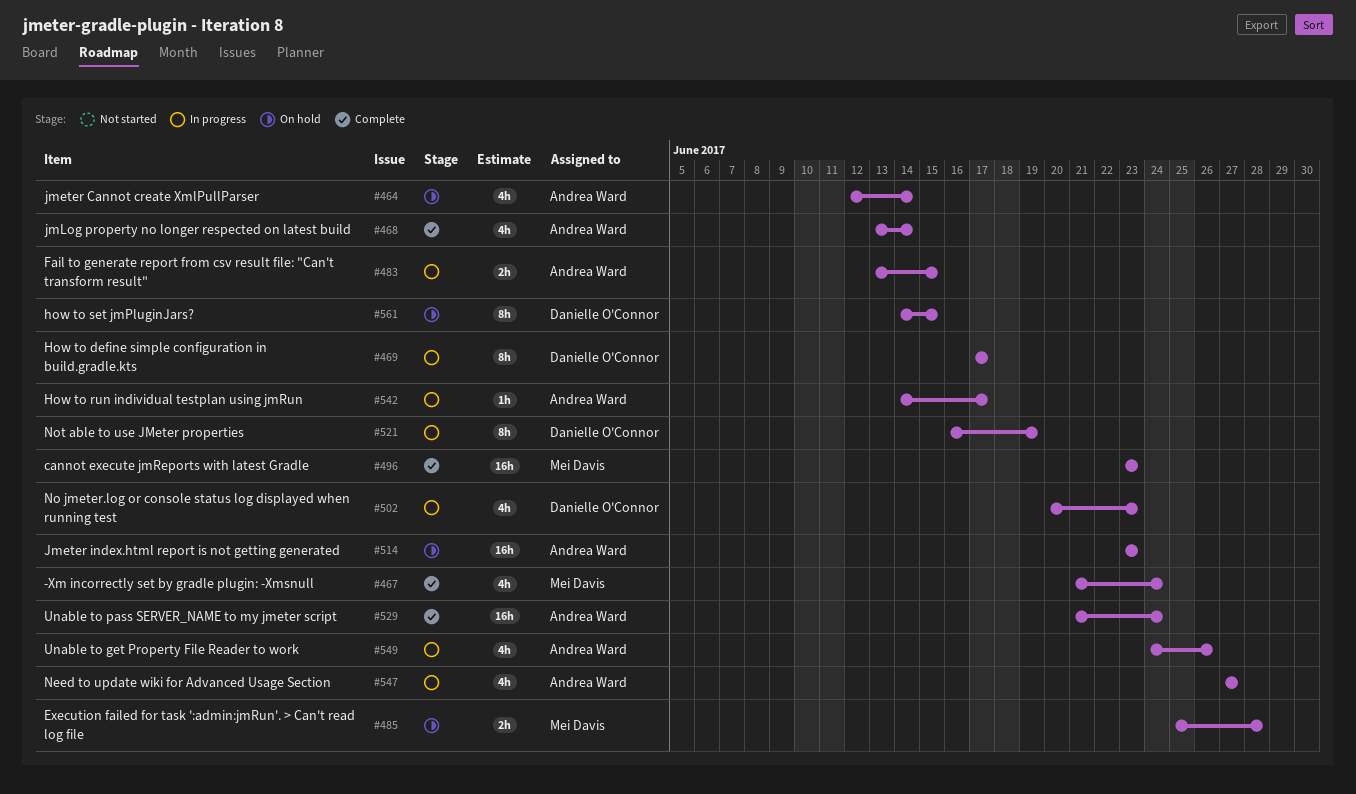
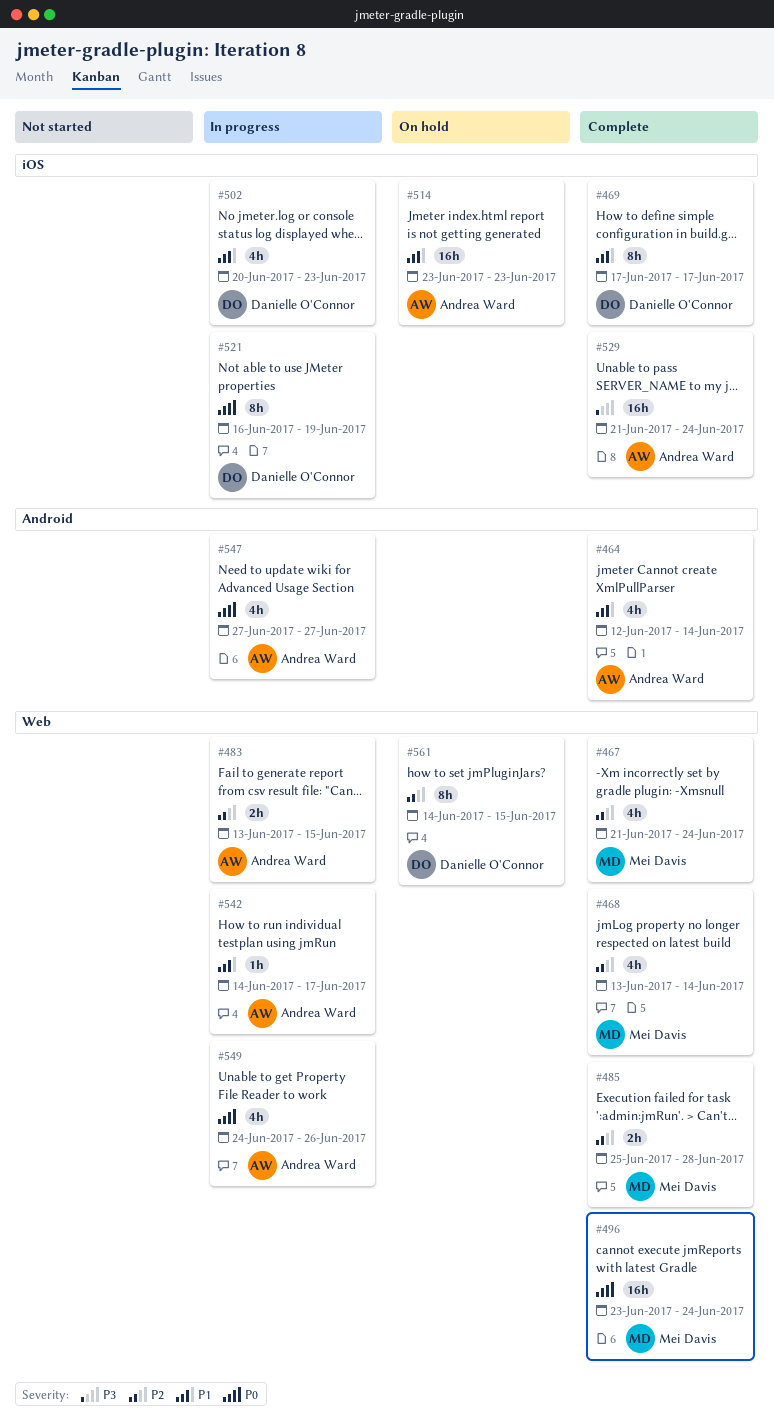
#464, status: On hold -> Complete
#468, owner: Andrea Ward -> Mei Davis
#469, status: In progress -> Complete
#485, status: On hold -> Complete
#496, due: Jun 23 -> Jun 24

